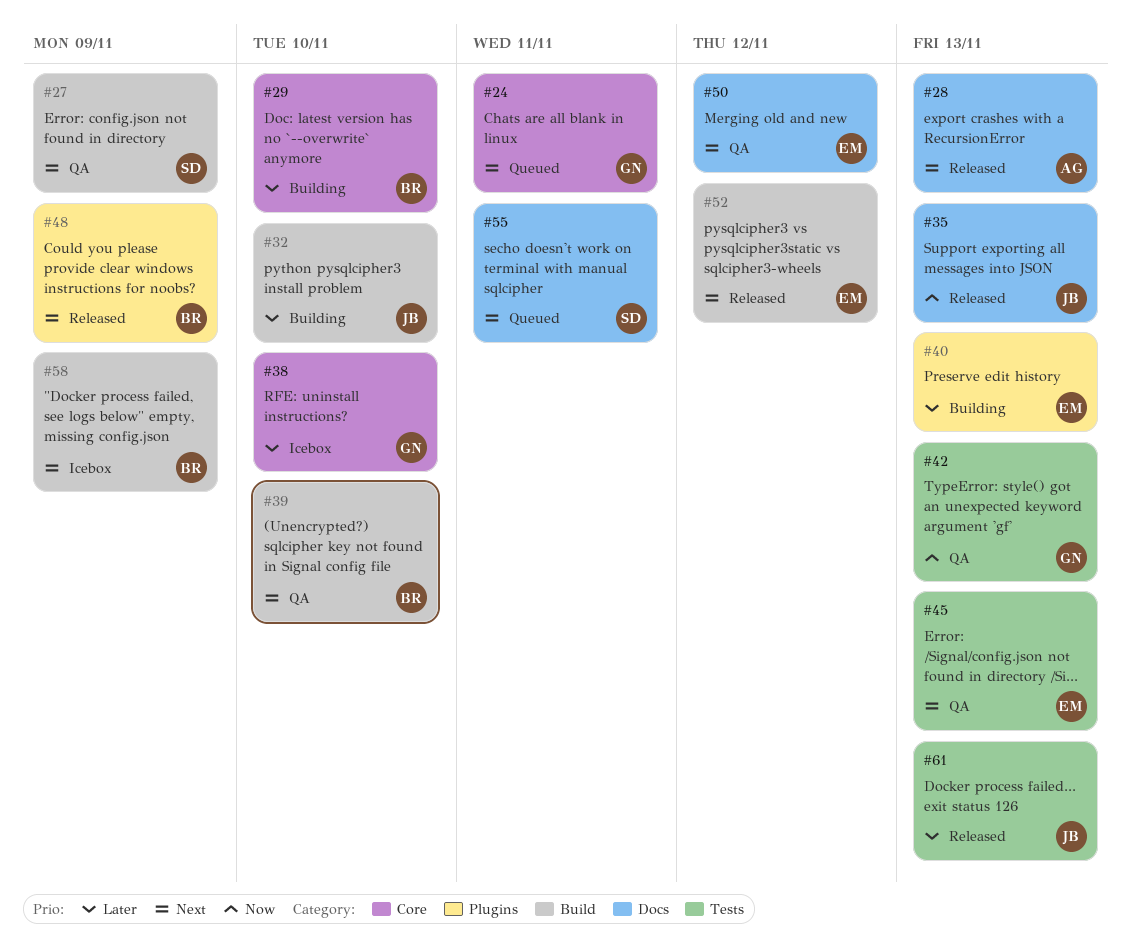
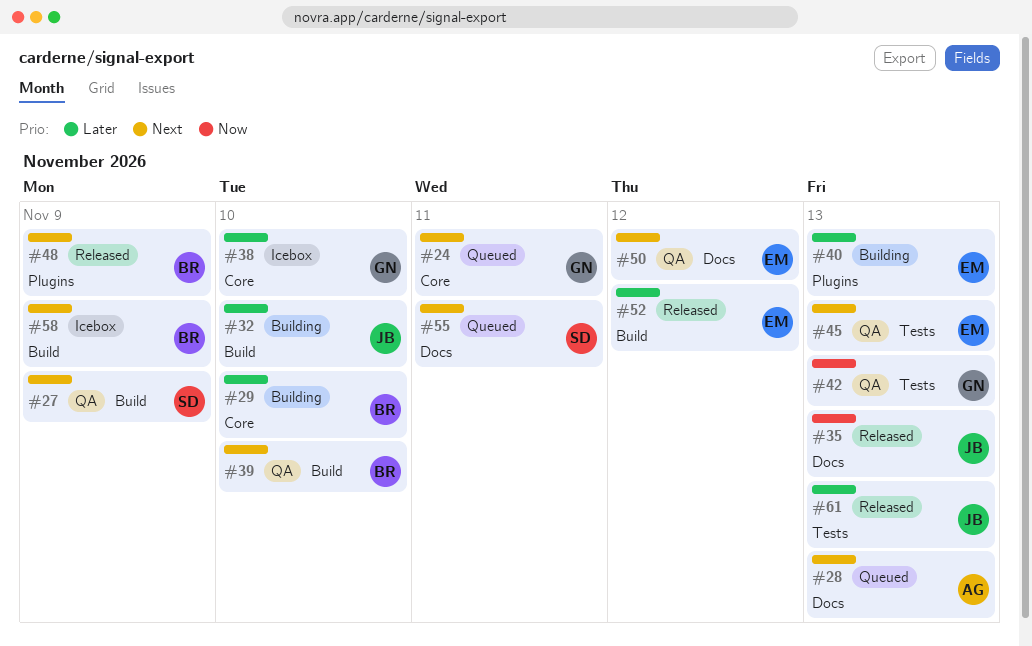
#28, status: Released -> Queued
#52, priority: Next -> Later

